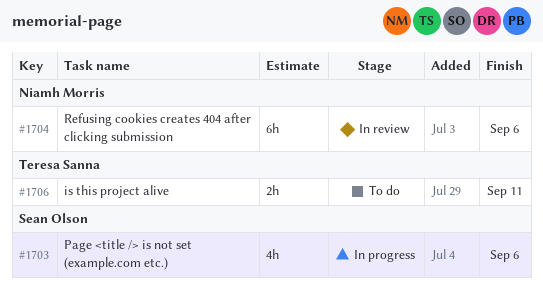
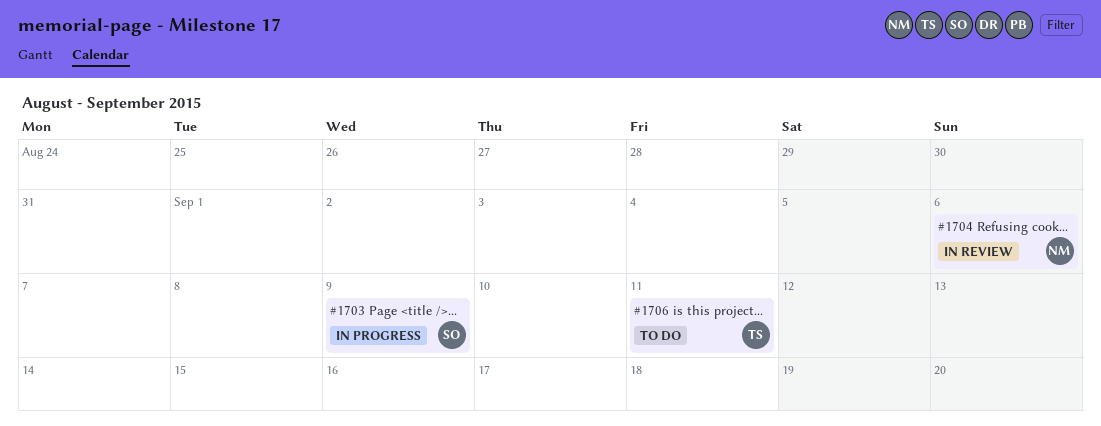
#1703, due: Sep 6 -> Sep 9

